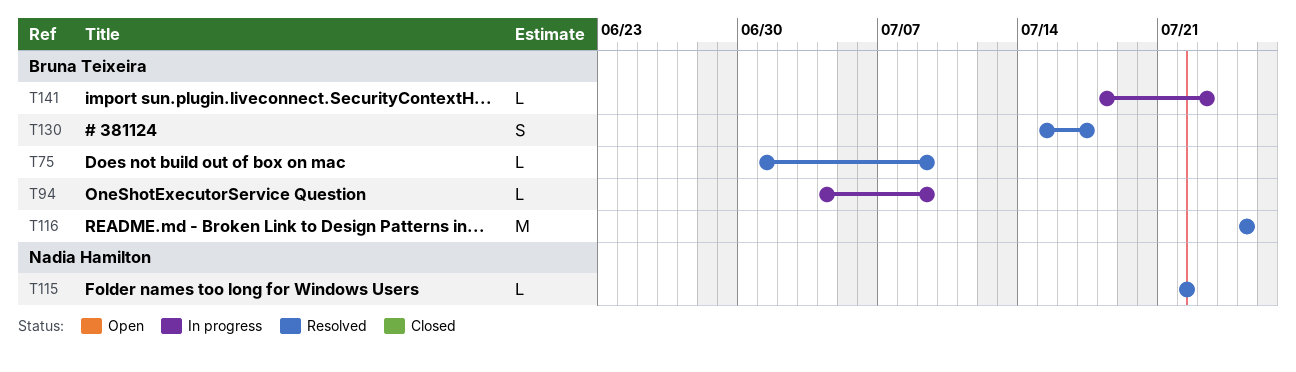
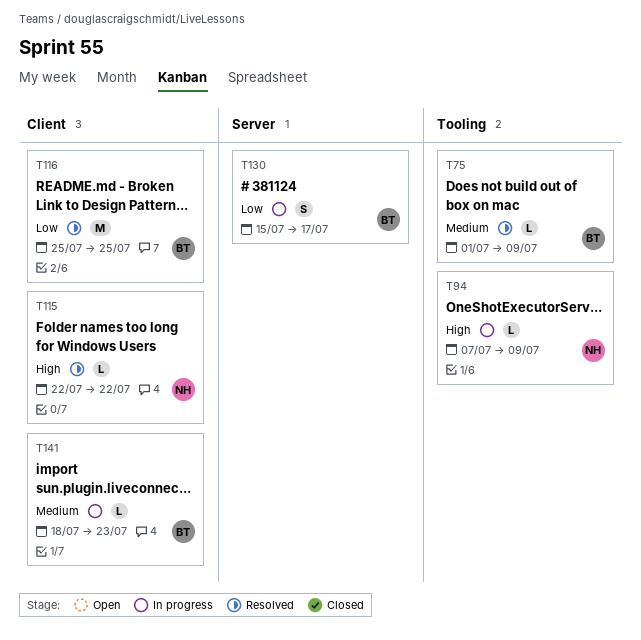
T94, owner: Bruna Teixeira -> Nadia Hamilton
T94, start: Jul 4 -> Jul 7
T130, status: Resolved -> In progress

